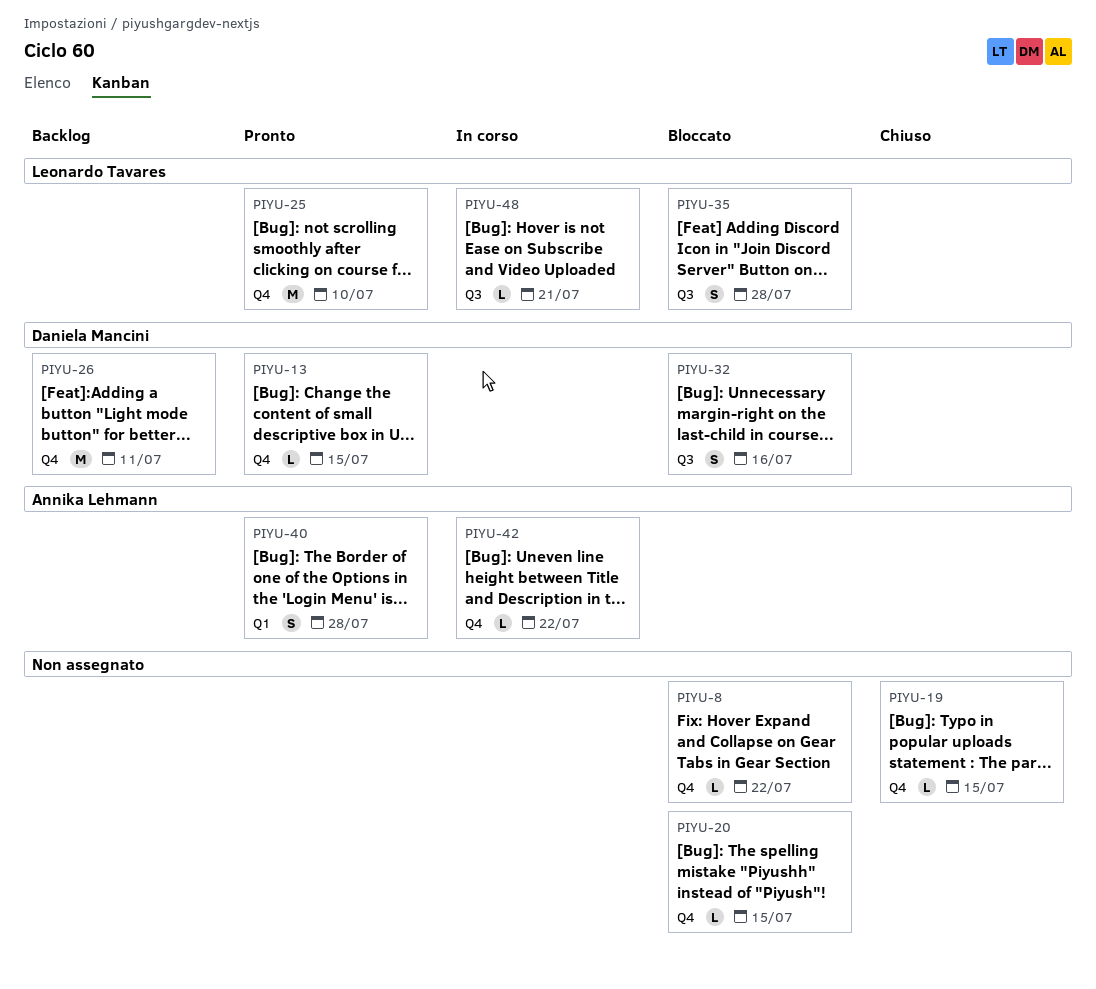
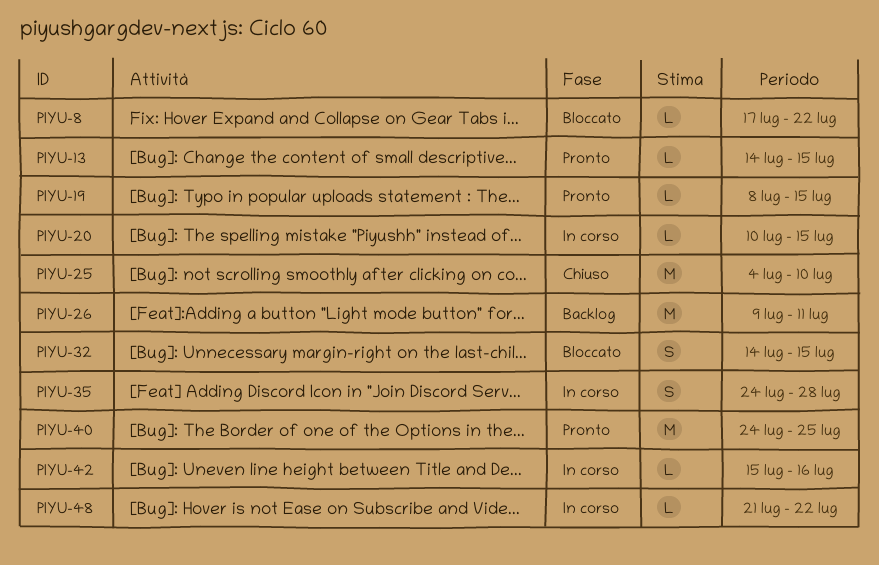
PIYU-19, status: Chiuso -> Pronto
PIYU-20, status: Bloccato -> In corso
PIYU-25, status: Pronto -> Chiuso
PIYU-32, due: Jul 16 -> Jul 15
PIYU-35, status: Bloccato -> In corso
PIYU-40, estimate: S -> M
PIYU-40, due: Jul 28 -> Jul 25
PIYU-42, due: Jul 22 -> Jul 16
PIYU-48, due: Jul 21 -> Jul 22

